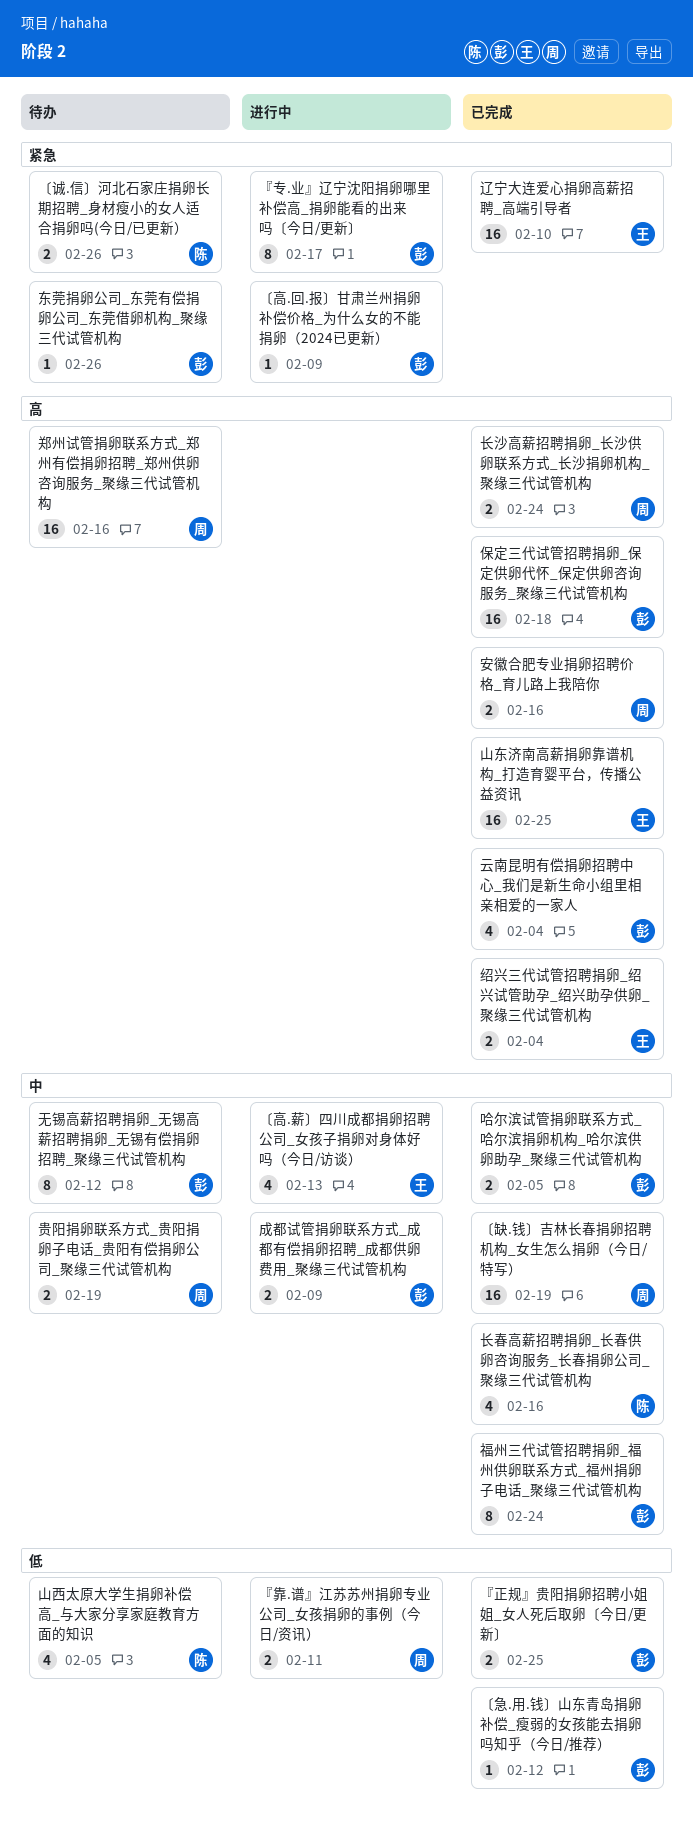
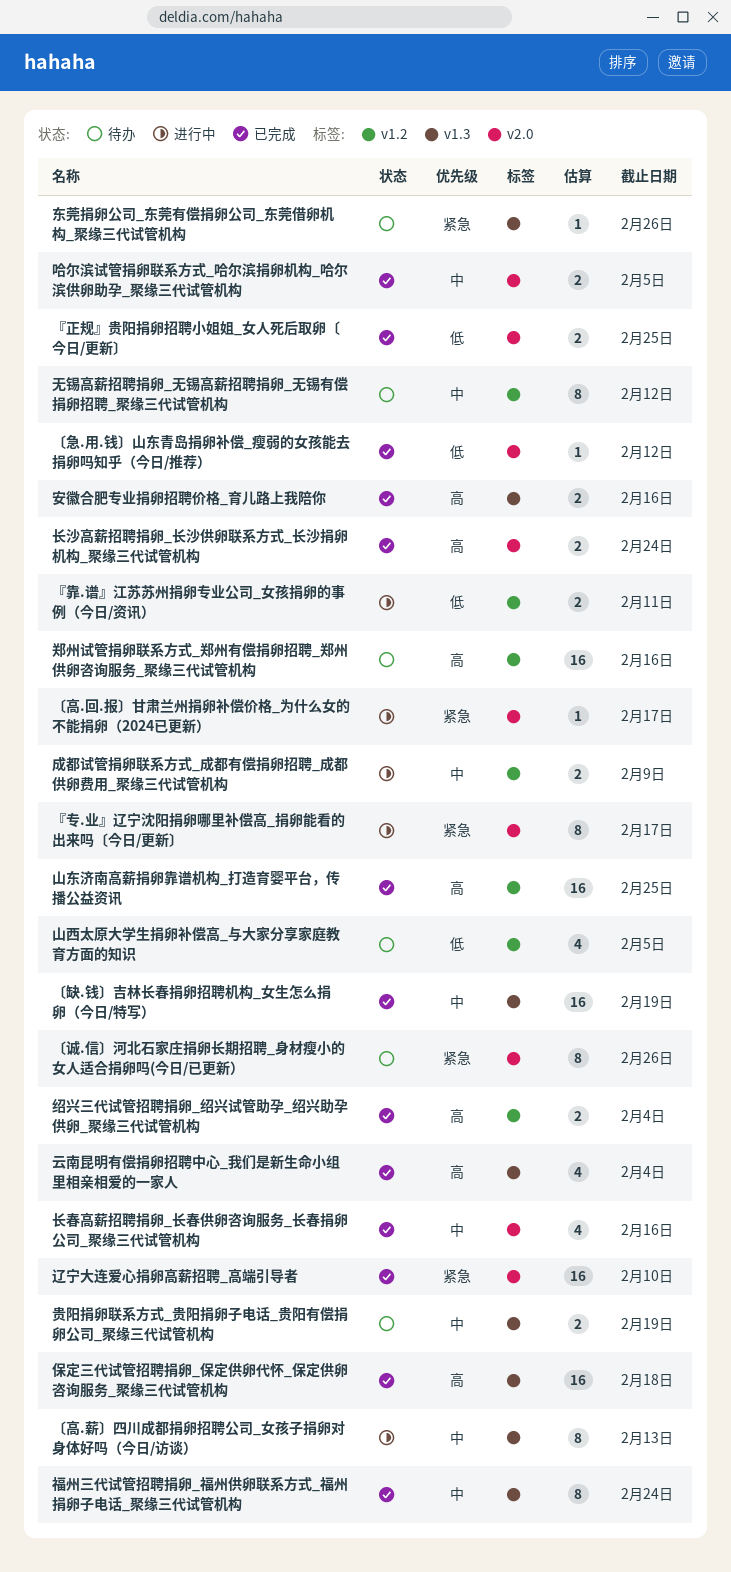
〔诚.信〕河北石家庄捐卵长期招聘_身材瘦小的女人适合捐卵吗(今日/已更新）, estimate: 2 -> 8
〔高.回.报〕甘肃兰州捐卵补偿价格_为什么女的不能捐卵（2024已更新）, due: Feb 9 -> Feb 17
〔高.薪〕四川成都捐卵招聘公司_女孩子捐卵对身体好吗（今日/访谈）, estimate: 4 -> 8

